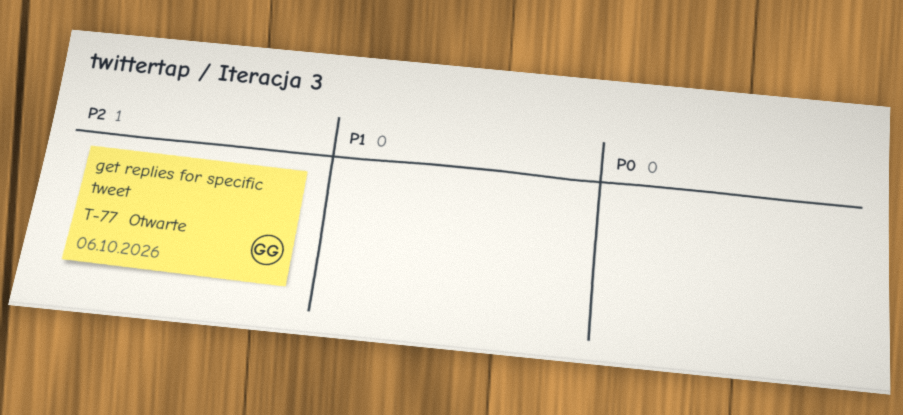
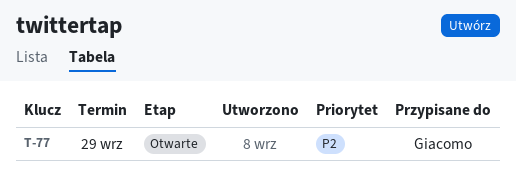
T-77, due: Oct 6 -> Sep 29

